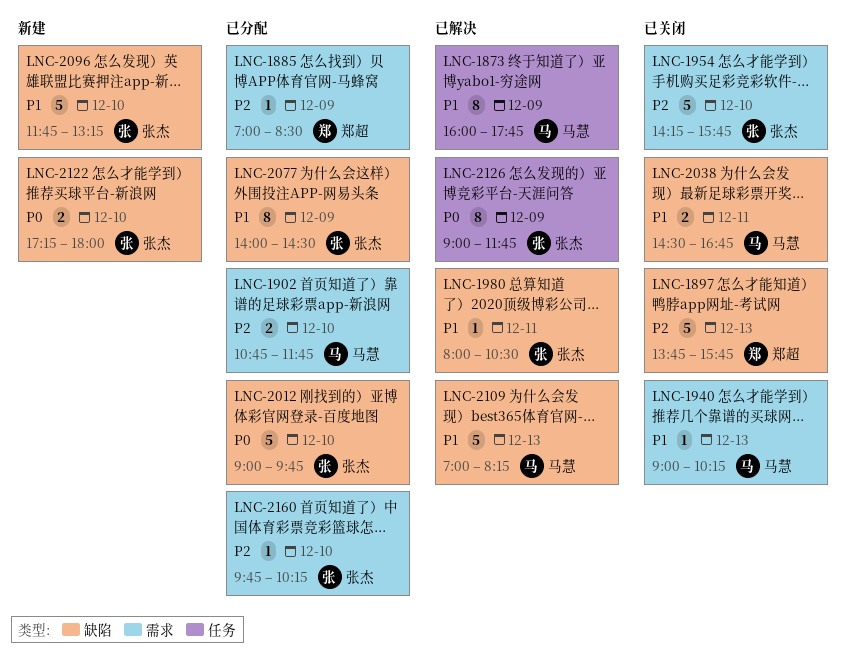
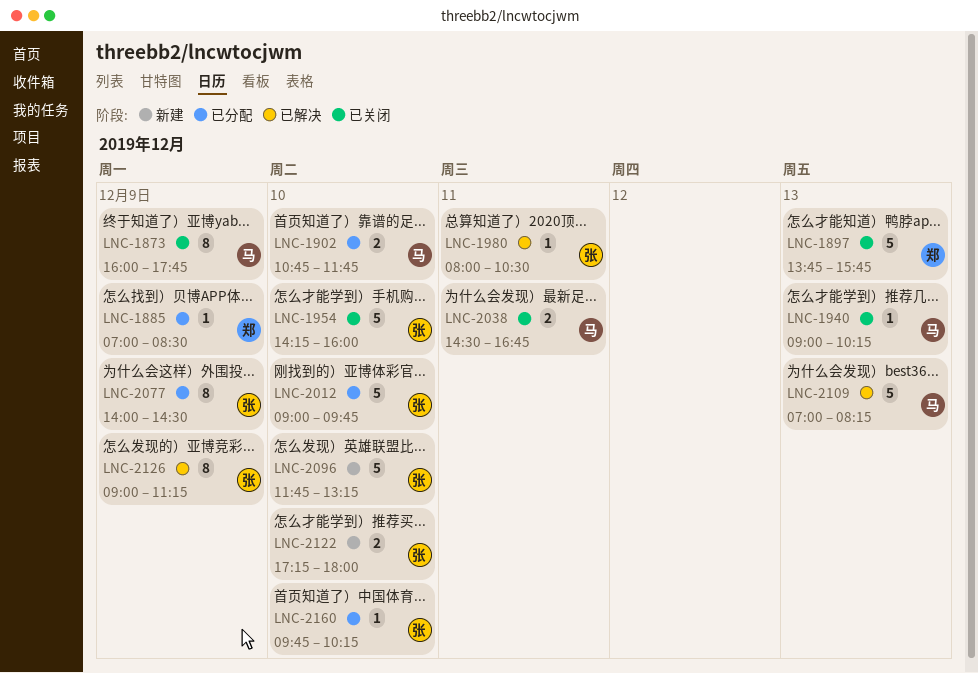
LNC-1873, status: 已解决 -> 已关闭
LNC-1954, ends: 15:45 -> 16:00
LNC-2126, ends: 11:45 -> 11:15

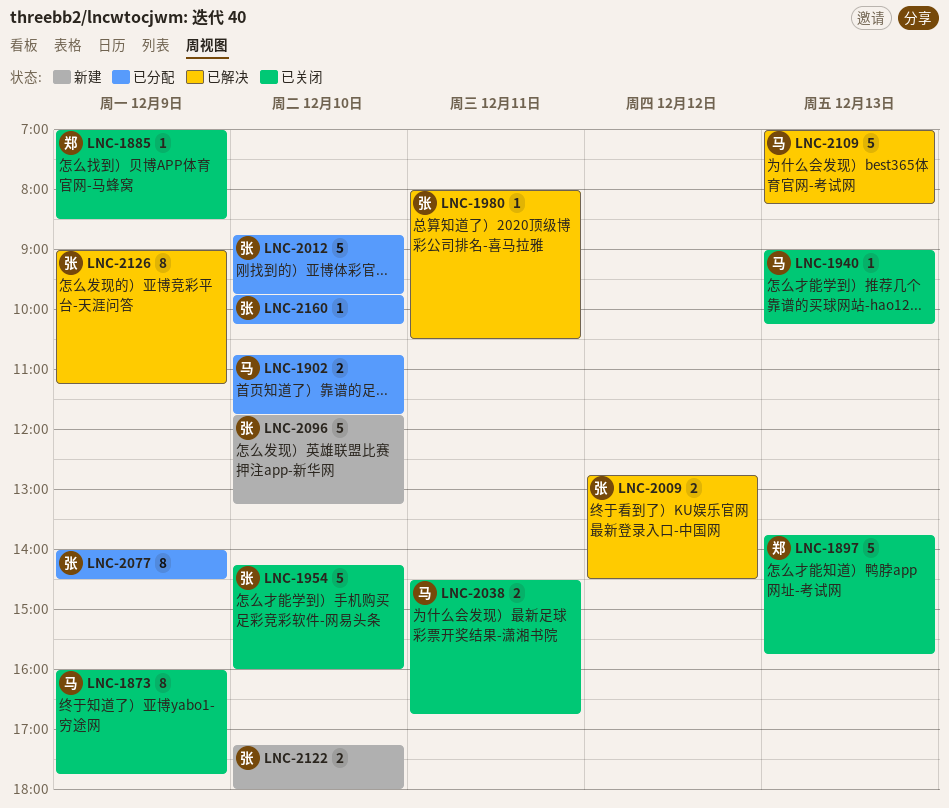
LNC-1885, status: 已分配 -> 已关闭
LNC-2009: none -> present
LNC-2012, begins: 09:00 -> 08:45

